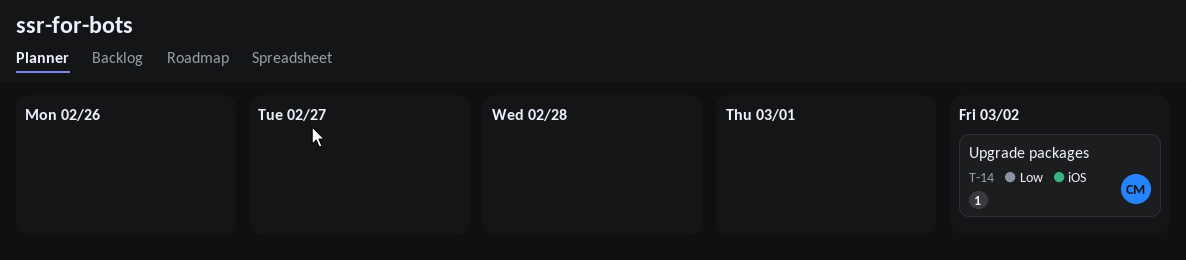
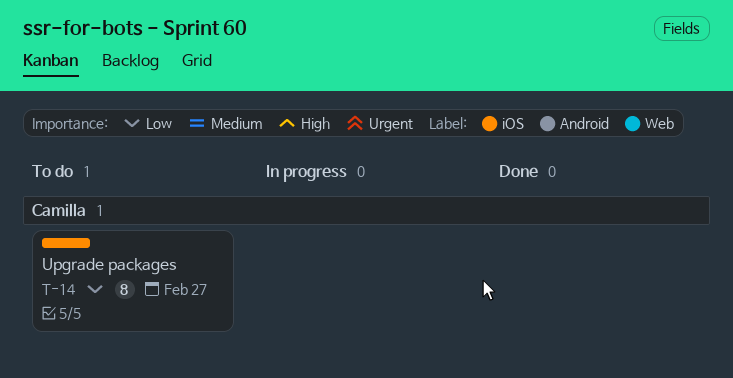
T-14, estimate: 1 -> 8
T-14, due: Mar 2 -> Feb 27

